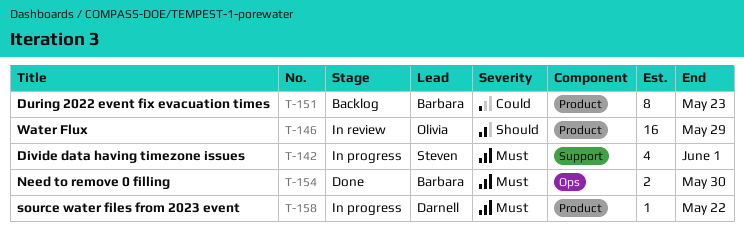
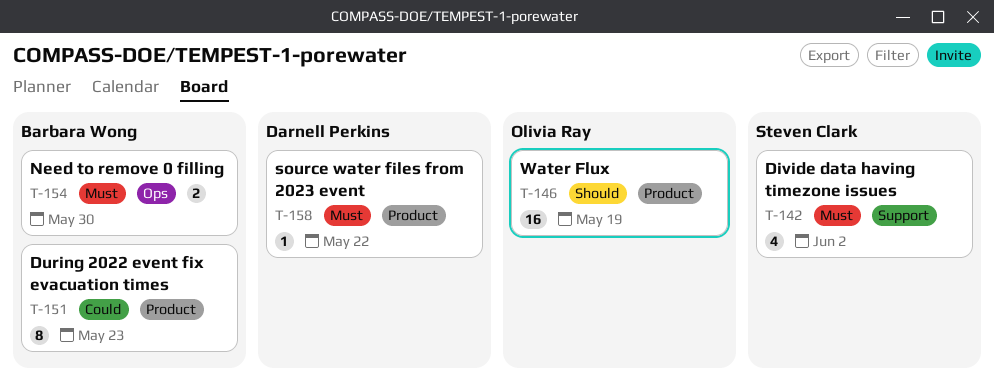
T-142, due: Jun 1 -> Jun 2
T-146, due: May 29 -> May 19

